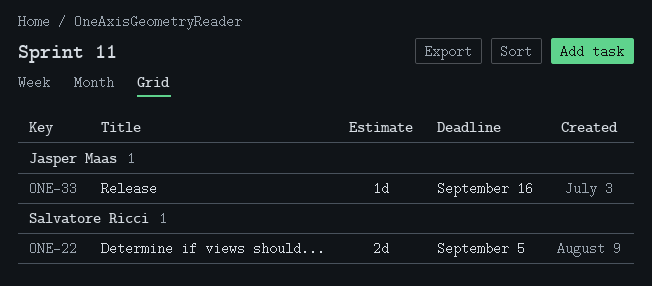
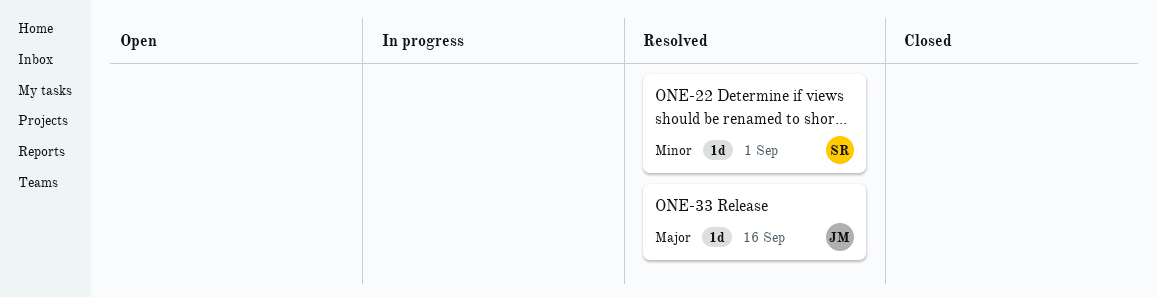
ONE-22, estimate: 2d -> 1d
ONE-22, due: Sep 5 -> Sep 1

